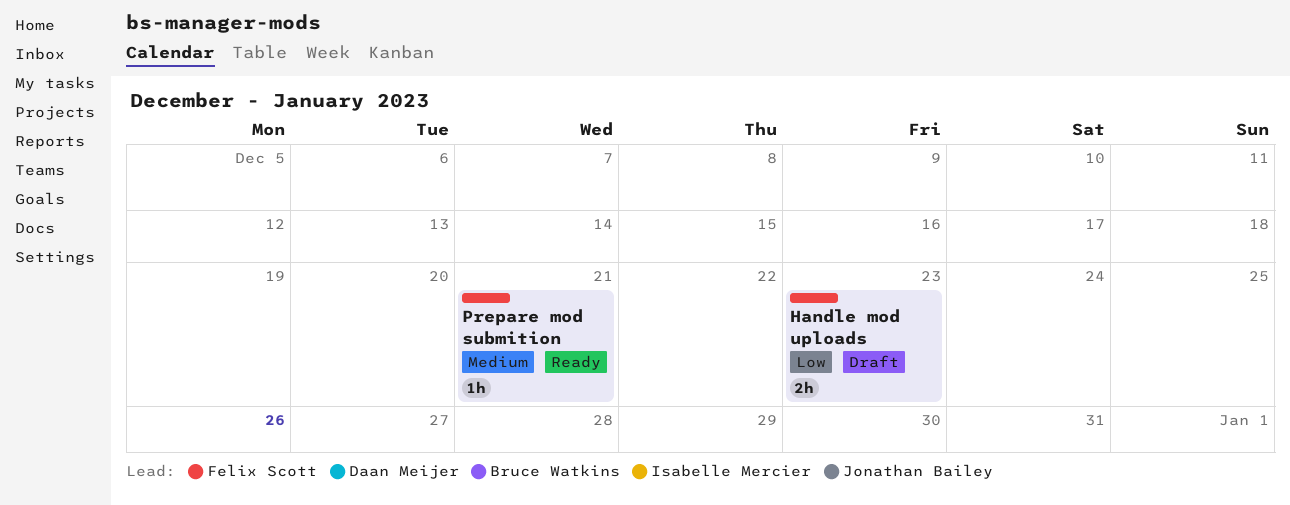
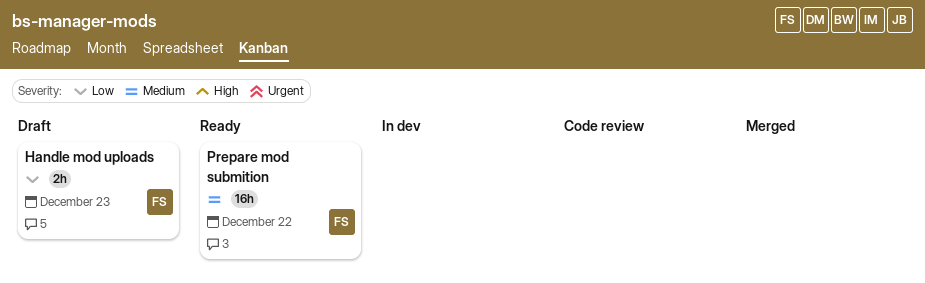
Prepare mod submition, estimate: 1h -> 16h
Prepare mod submition, due: Dec 21 -> Dec 22

